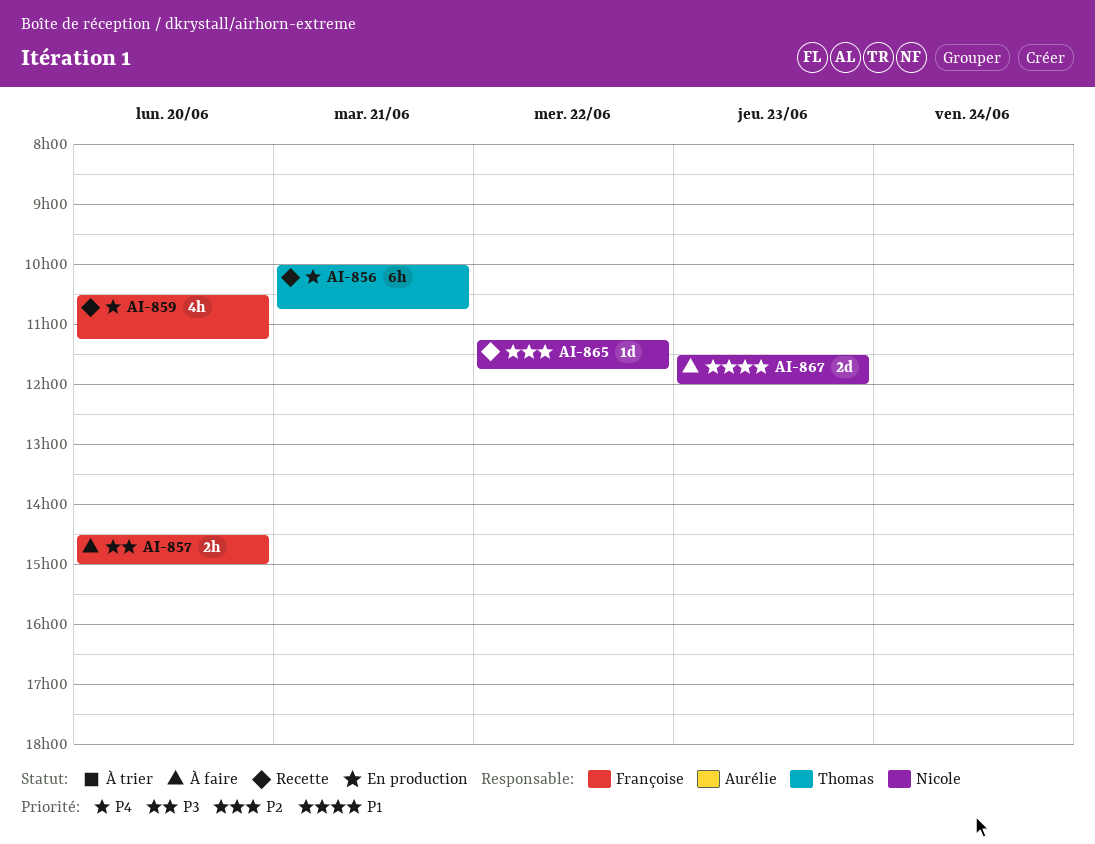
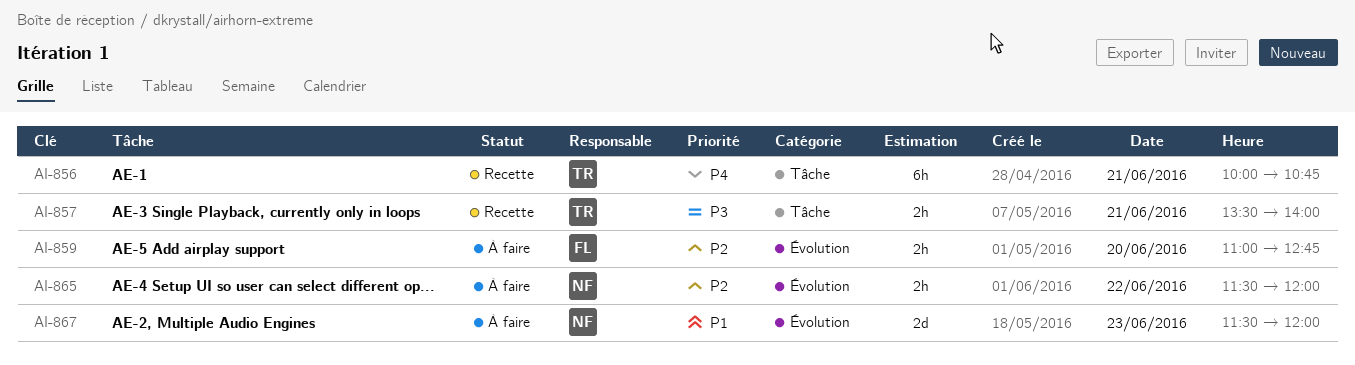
AI-857, status: À faire -> Recette
AI-857, owner: Françoise -> Thomas
AI-857, day: Jun 20 -> Jun 21
AI-857, begins: 14:30 -> 13:30
AI-857, ends: 15:00 -> 14:00
AI-859, status: Recette -> À faire
AI-859, priority: P4 -> P2
AI-859, estimate: 4h -> 2h
AI-859, begins: 10:30 -> 11:00
AI-859, ends: 11:15 -> 12:45
AI-865, status: Recette -> À faire
AI-865, estimate: 1d -> 2h
AI-865, begins: 11:15 -> 11:30
AI-865, ends: 11:45 -> 12:00

